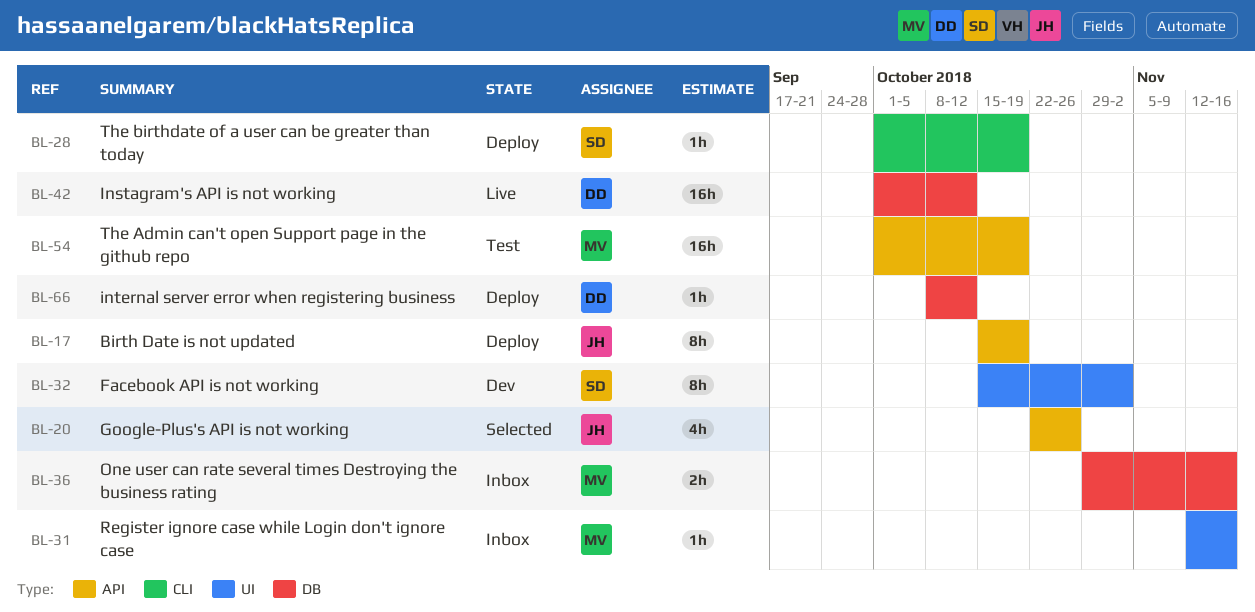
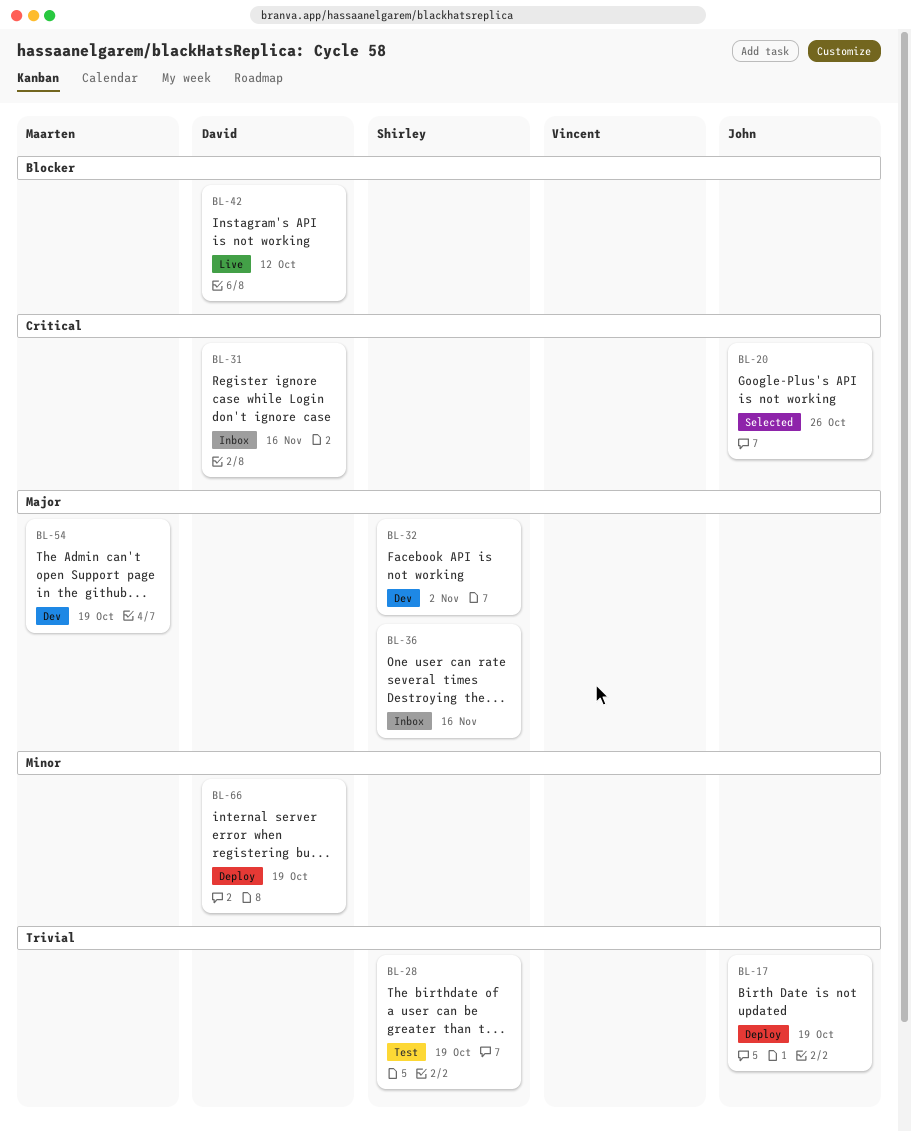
BL-28, status: Deploy -> Test
BL-31, owner: Maarten -> David
BL-36, owner: Maarten -> Shirley
BL-54, status: Test -> Dev
BL-66, due: Oct 12 -> Oct 19

